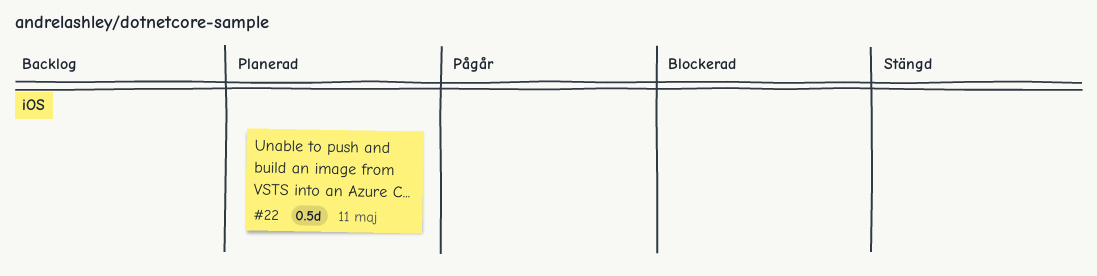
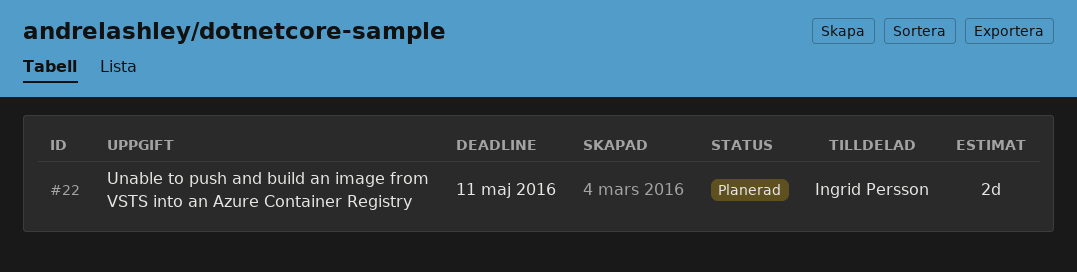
#22, estimate: 0.5d -> 2d

